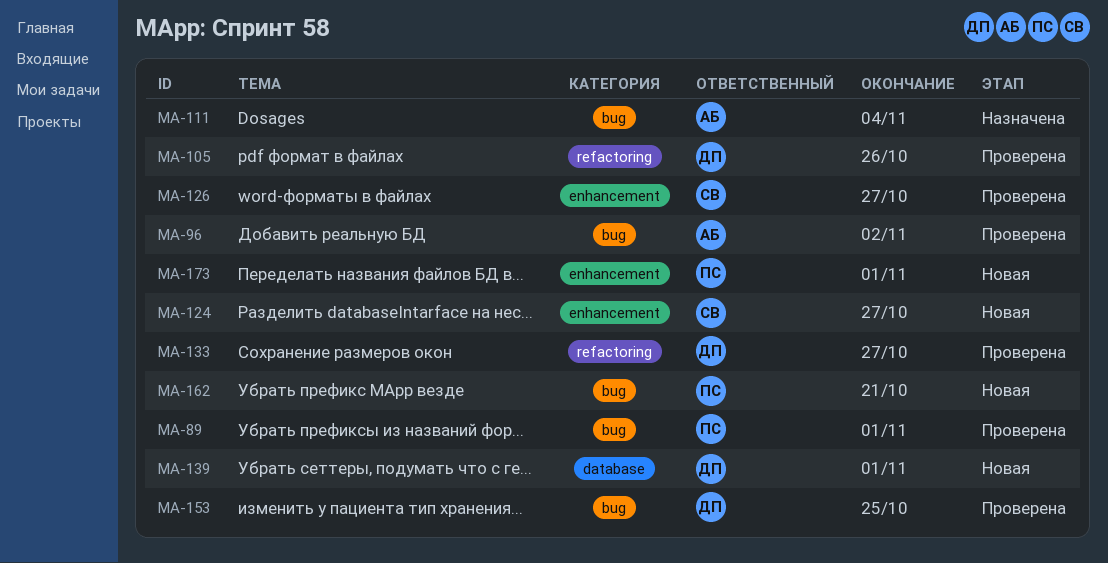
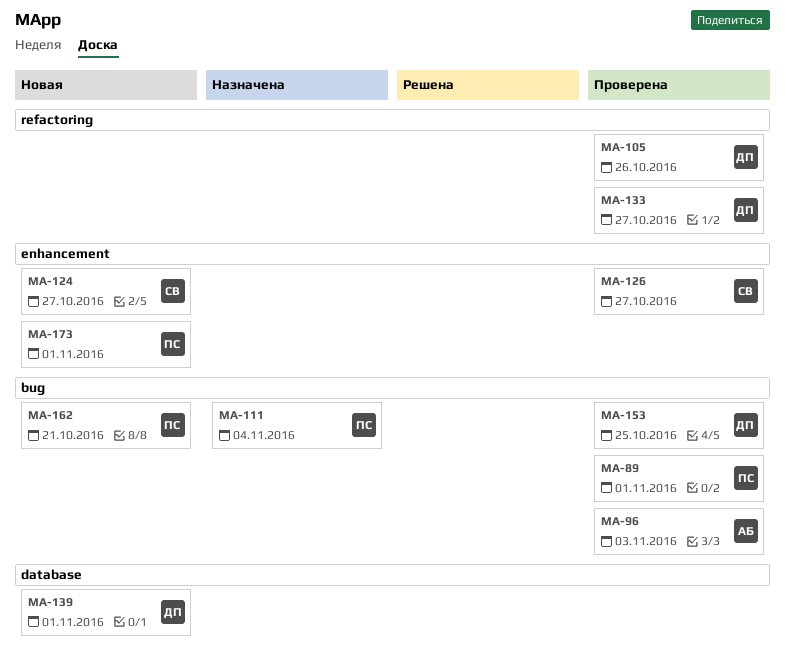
MA-96, due: Nov 2 -> Nov 3
MA-111, owner: АБ -> ПС

